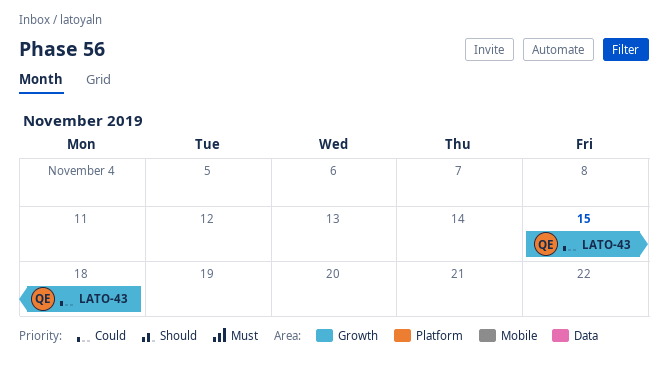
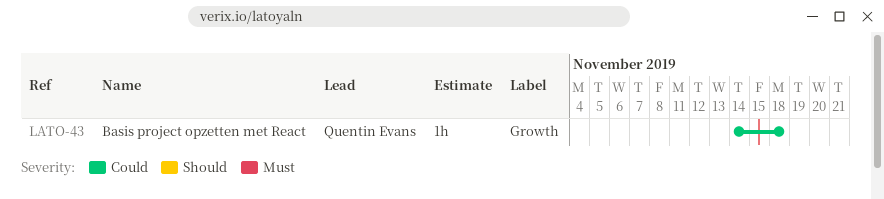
LATO-43, start: Nov 15 -> Nov 14

